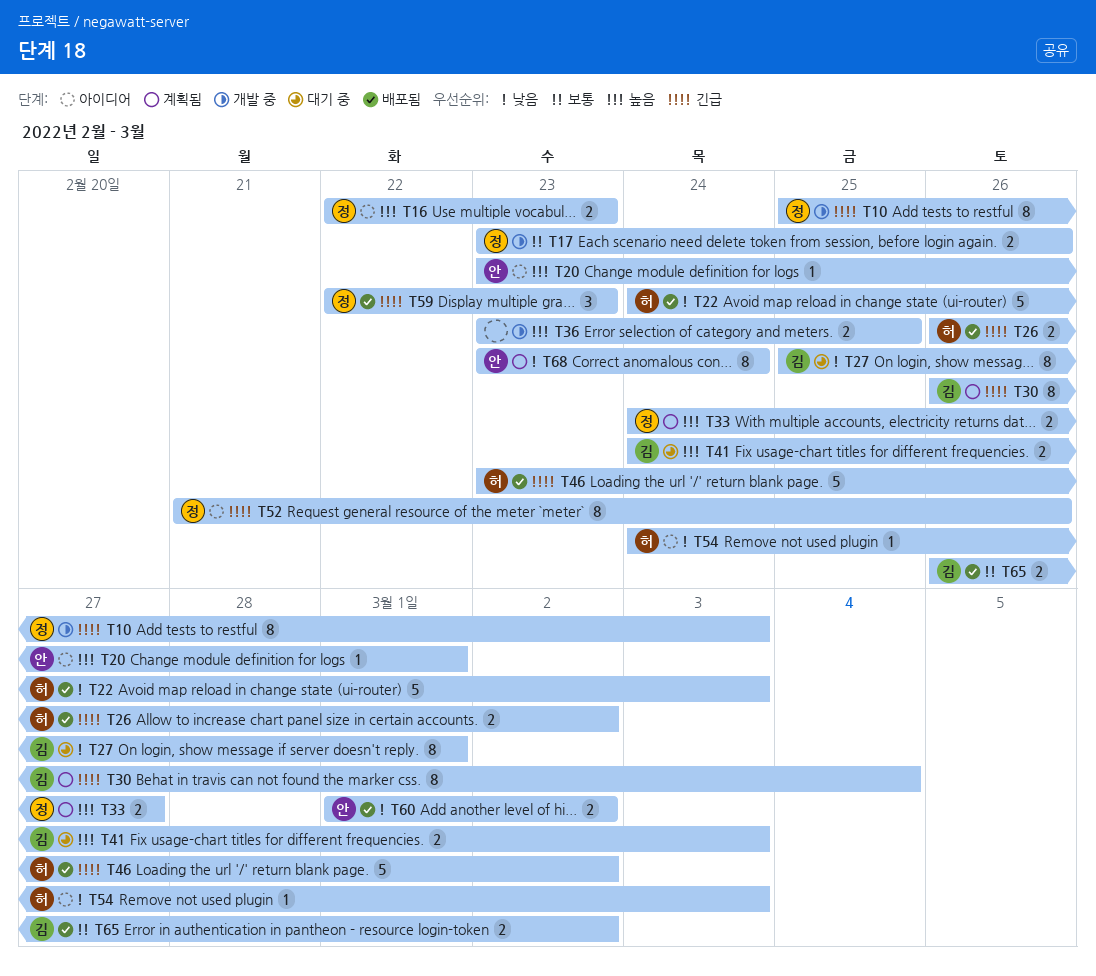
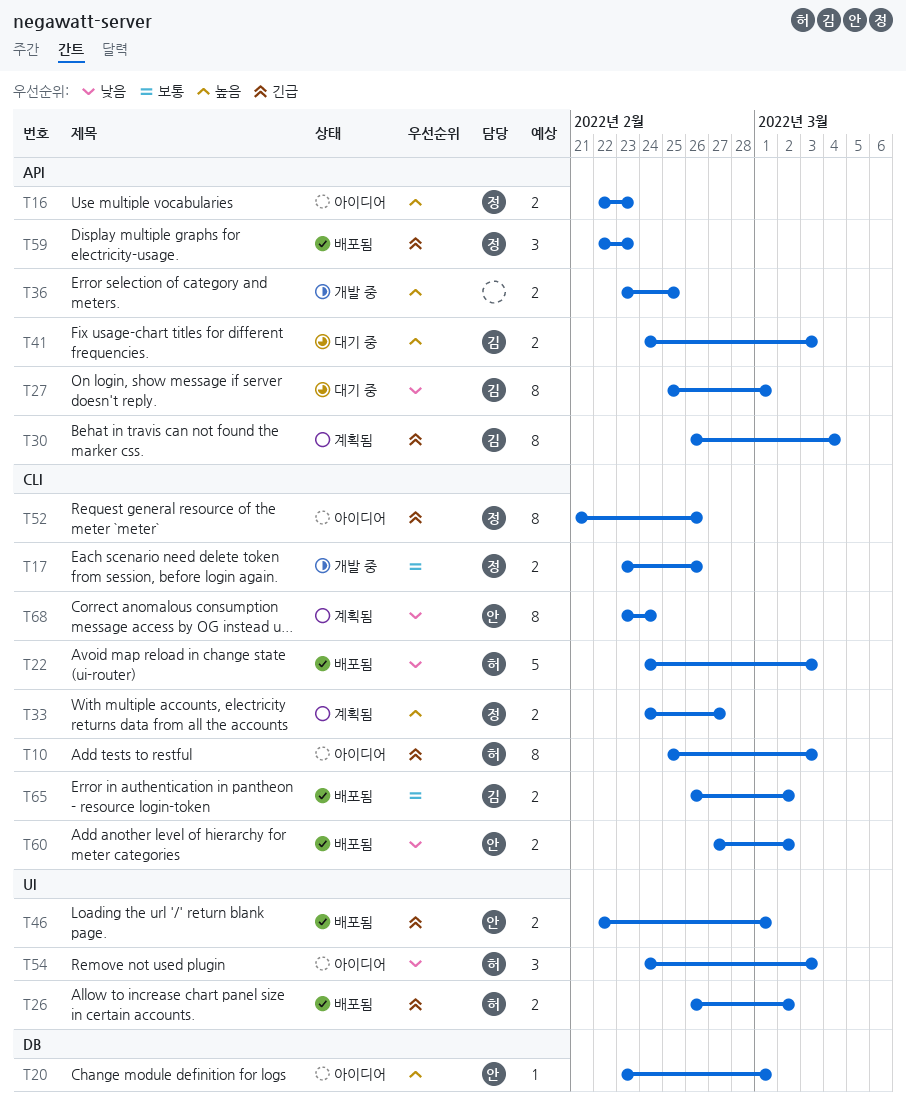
T10, status: 개발 중 -> 아이디어
T10, owner: 정 -> 허
T46, owner: 허 -> 안
T46, estimate: 5 -> 2
T46, start: Feb 23 -> Feb 22
T46, due: Mar 2 -> Mar 1
T54, estimate: 1 -> 3
T60, start: Mar 1 -> Feb 27

